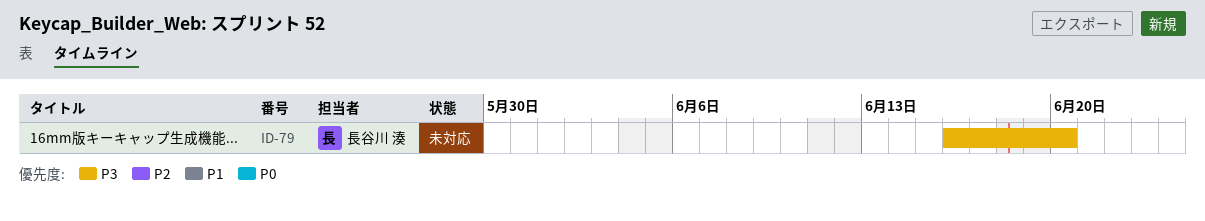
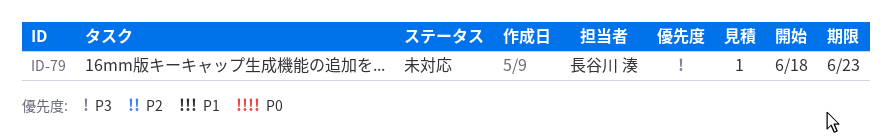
ID-79, start: Jun 16 -> Jun 18
ID-79, due: Jun 20 -> Jun 23

